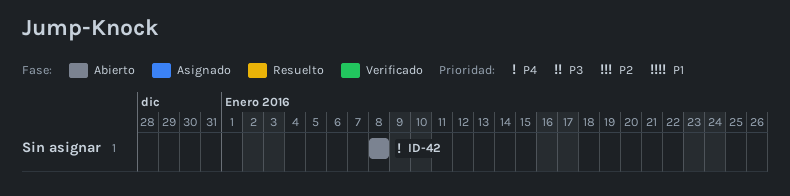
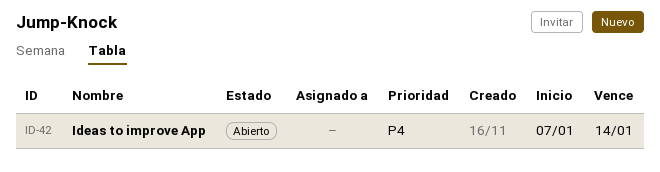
ID-42, start: Jan 8 -> Jan 7
ID-42, due: Jan 8 -> Jan 14

